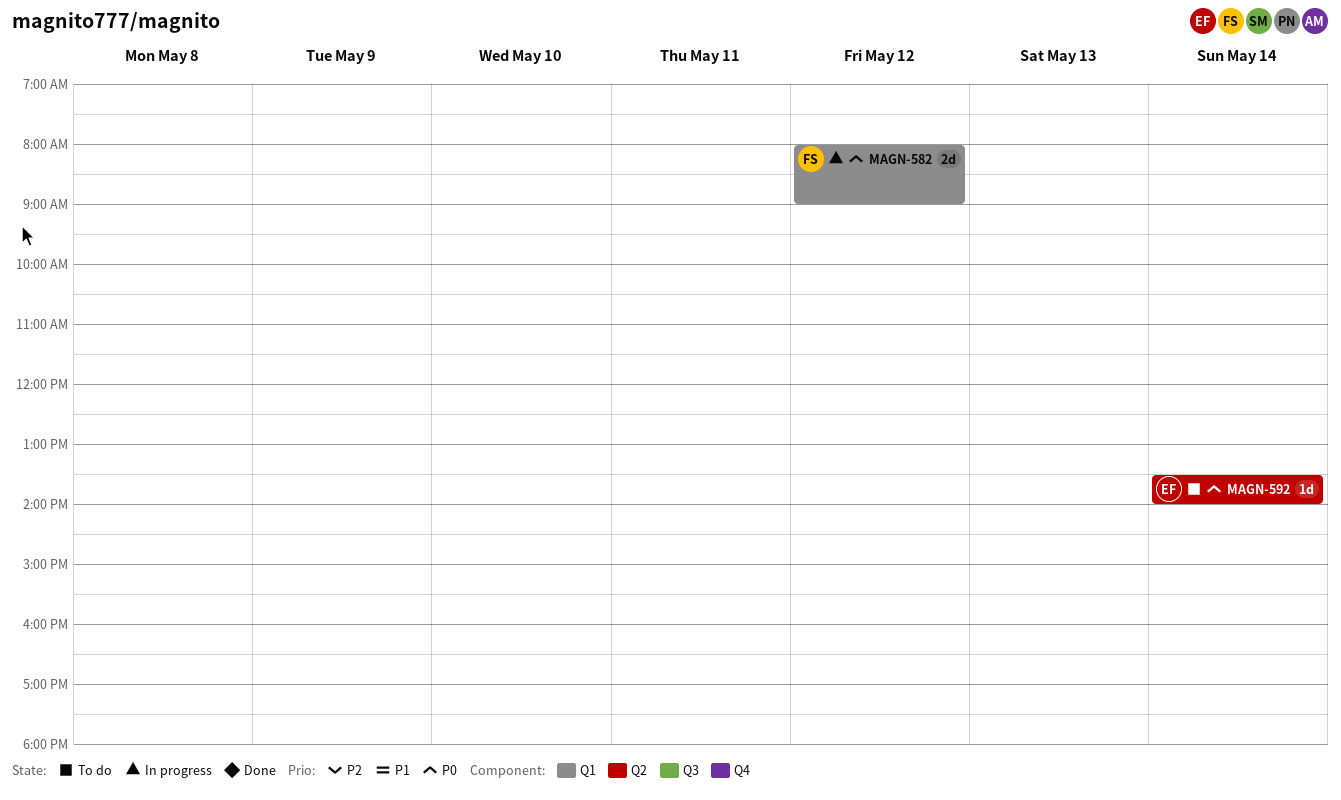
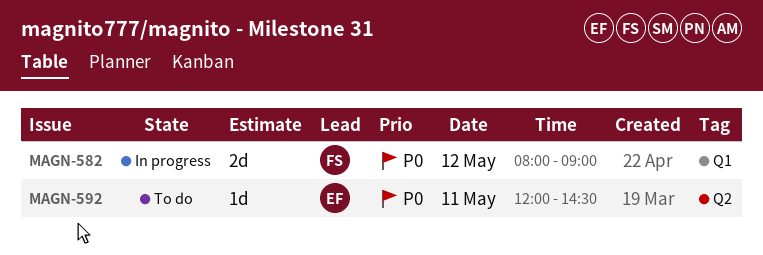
MAGN-592, day: May 14 -> May 11
MAGN-592, begins: 13:30 -> 12:00
MAGN-592, ends: 14:00 -> 14:30

